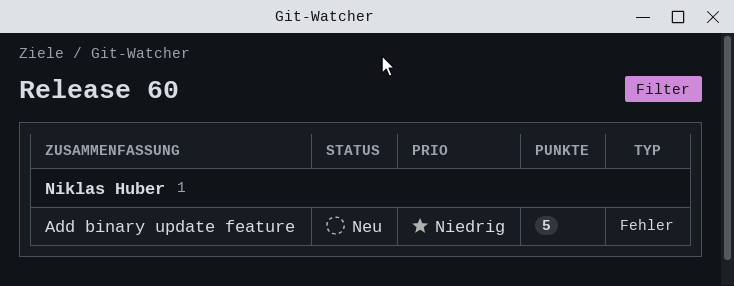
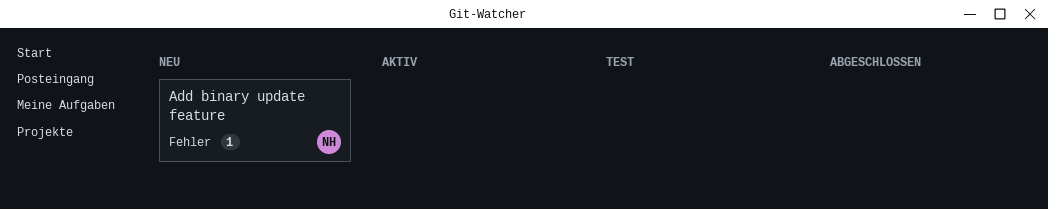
Add binary update feature, estimate: 5 -> 1

